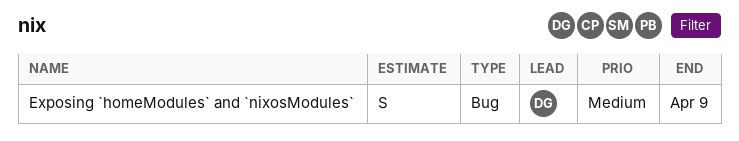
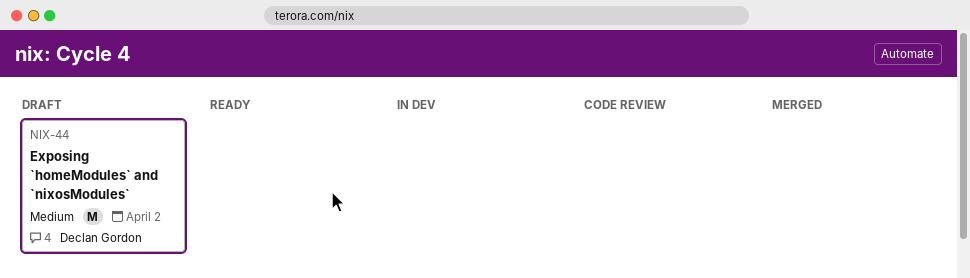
Exposing `homeModules` and `nixosModules`, estimate: S -> M
Exposing `homeModules` and `nixosModules`, due: Apr 9 -> Apr 2

